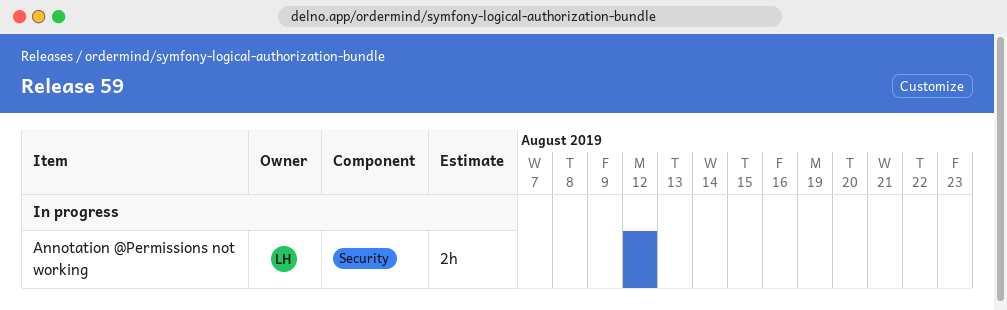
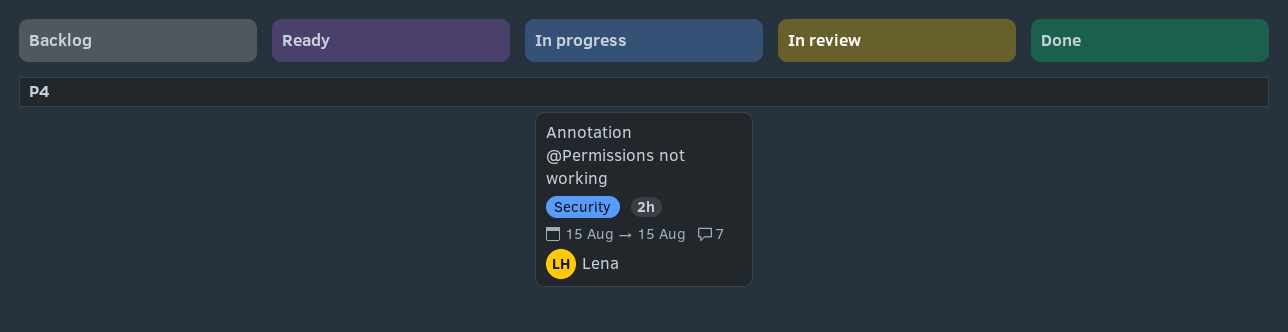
Annotation @Permissions not working, start: Aug 12 -> Aug 15
Annotation @Permissions not working, due: Aug 12 -> Aug 15

